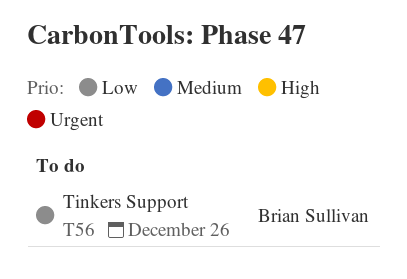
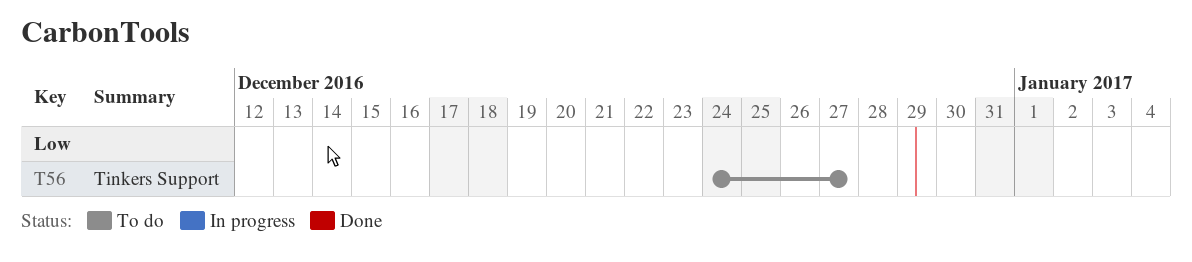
T56, due: Dec 26 -> Dec 27

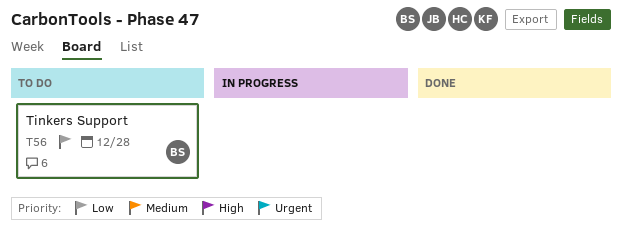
T56, due: Dec 27 -> Dec 28

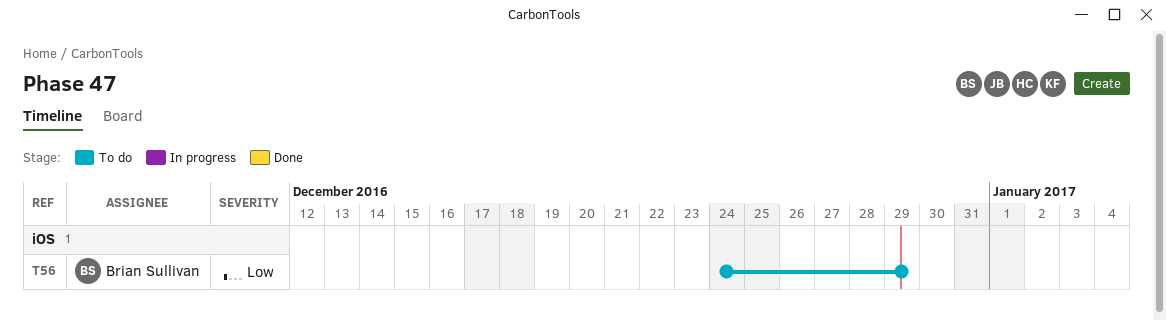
T56, due: Dec 28 -> Dec 29

